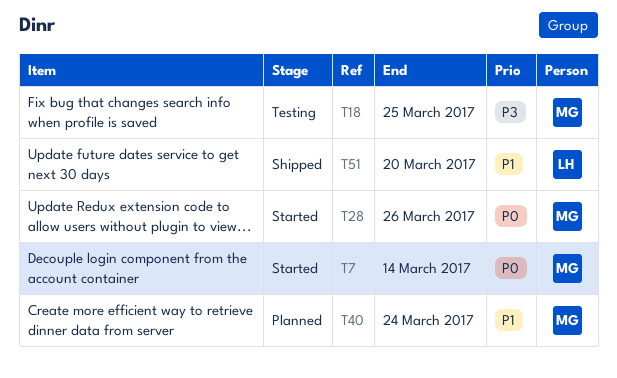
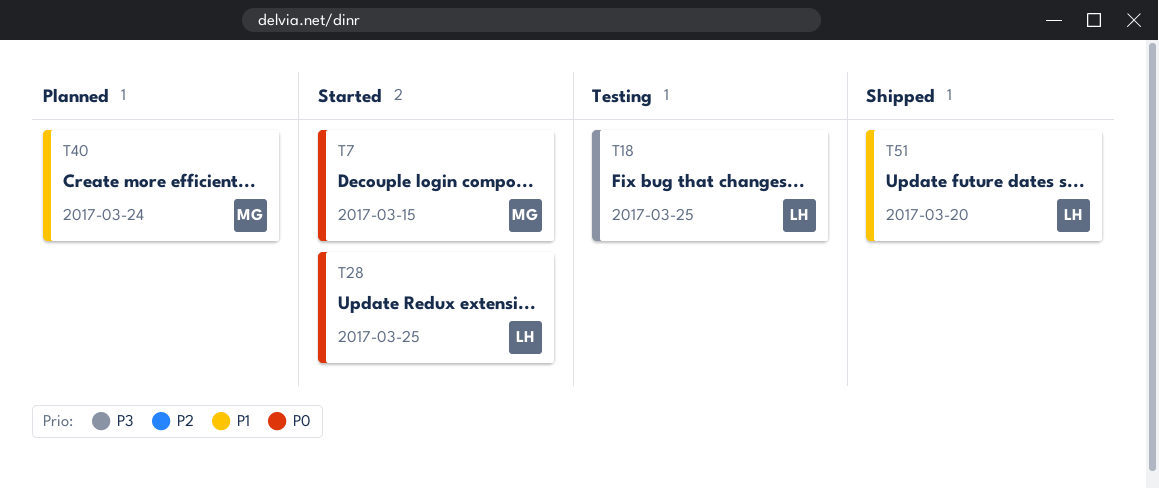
T7, due: Mar 14 -> Mar 15
T18, owner: MG -> LH
T28, owner: MG -> LH
T28, due: Mar 26 -> Mar 25

